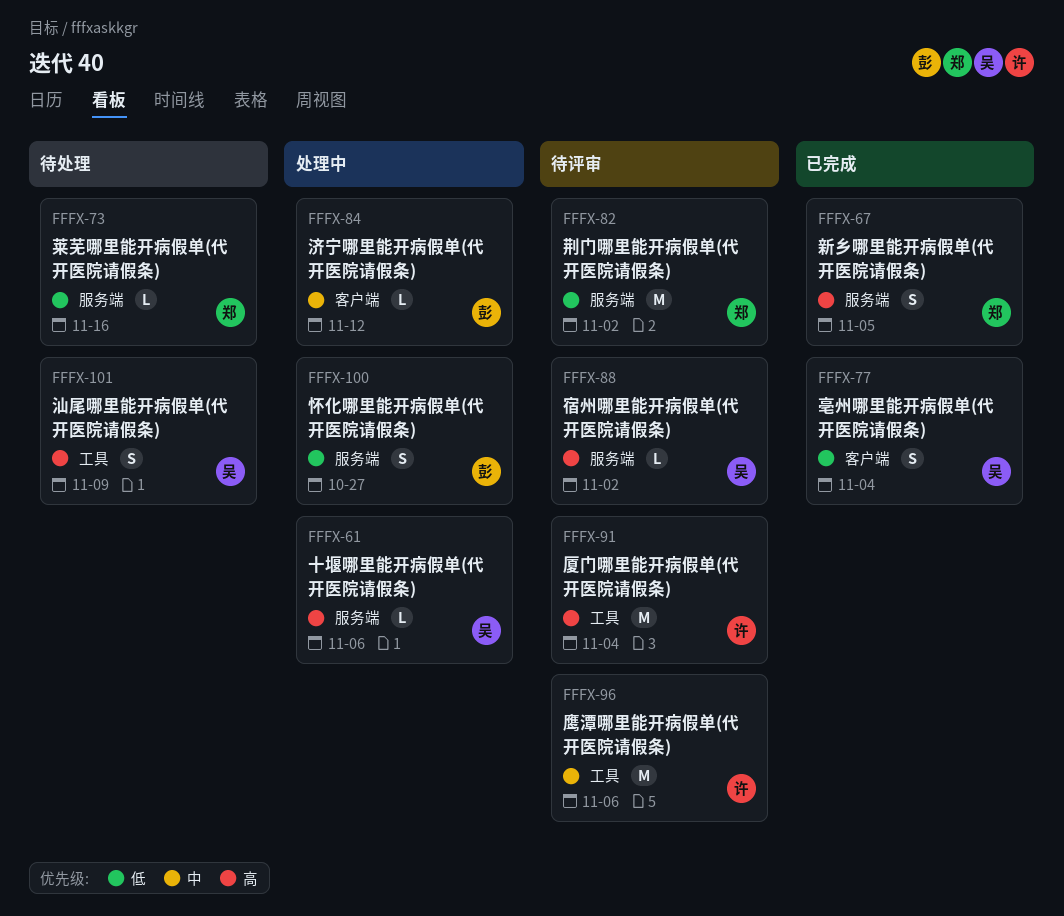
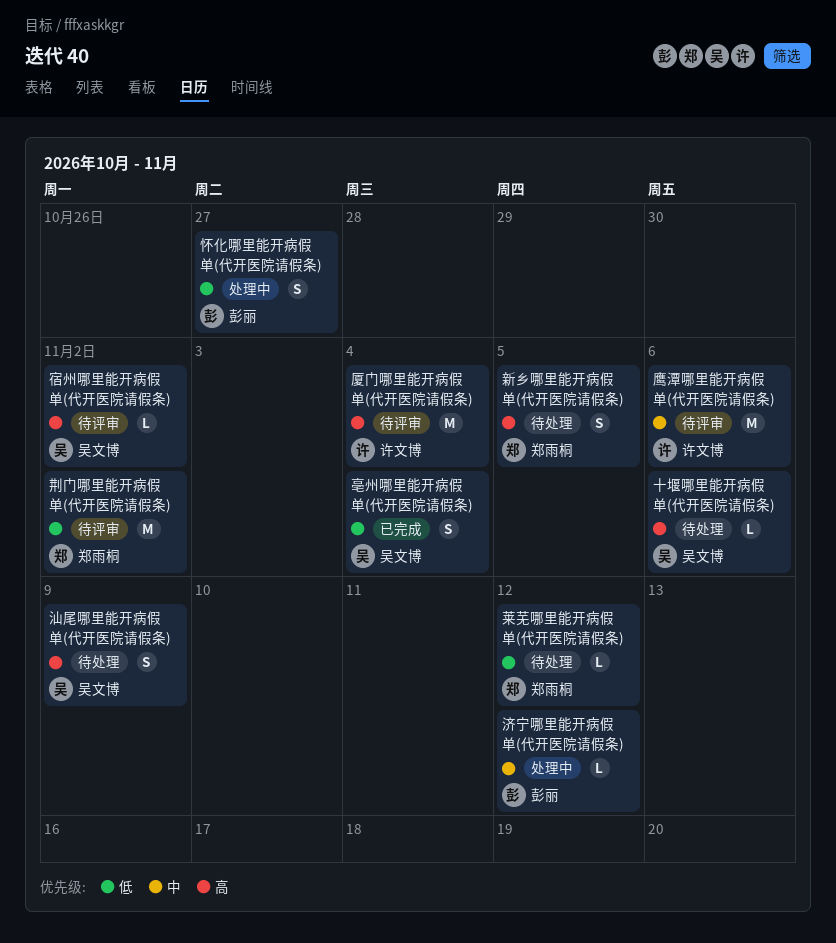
十堰哪里能开病假单(代开医院请假条), status: 处理中 -> 待处理
新乡哪里能开病假单(代开医院请假条), status: 已完成 -> 待处理
莱芜哪里能开病假单(代开医院请假条), due: Nov 16 -> Nov 12

